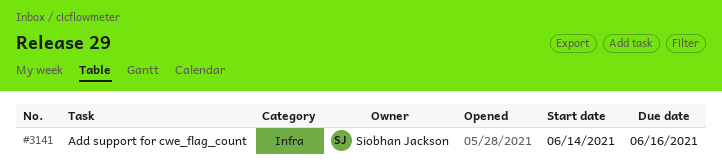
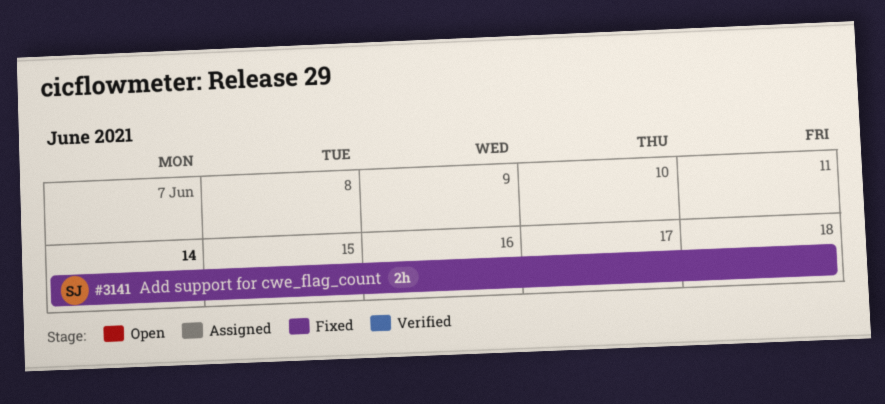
#3141, due: Jun 16 -> Jun 18

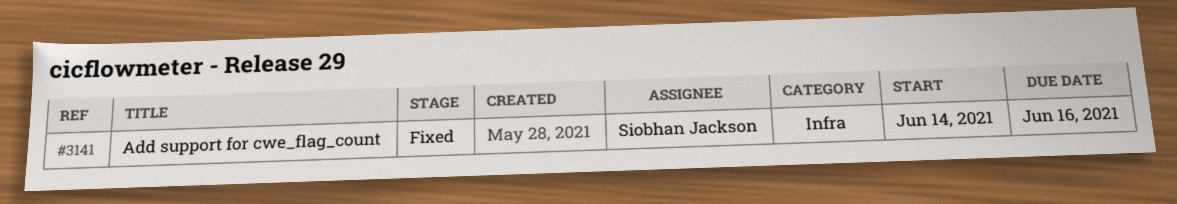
#3141, due: Jun 18 -> Jun 16

